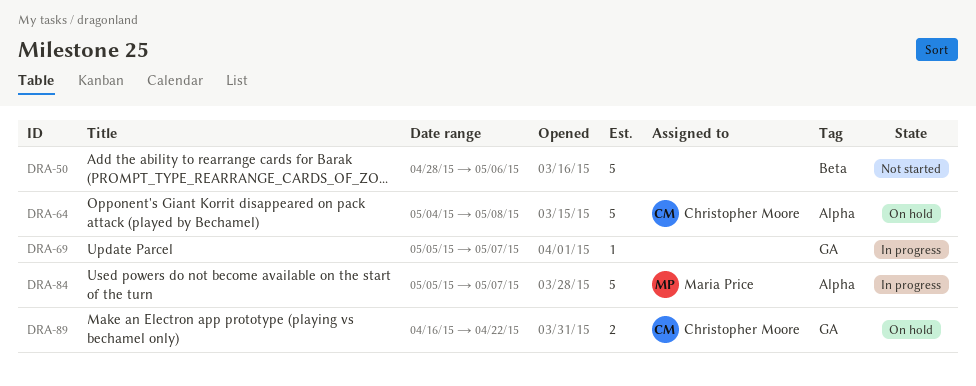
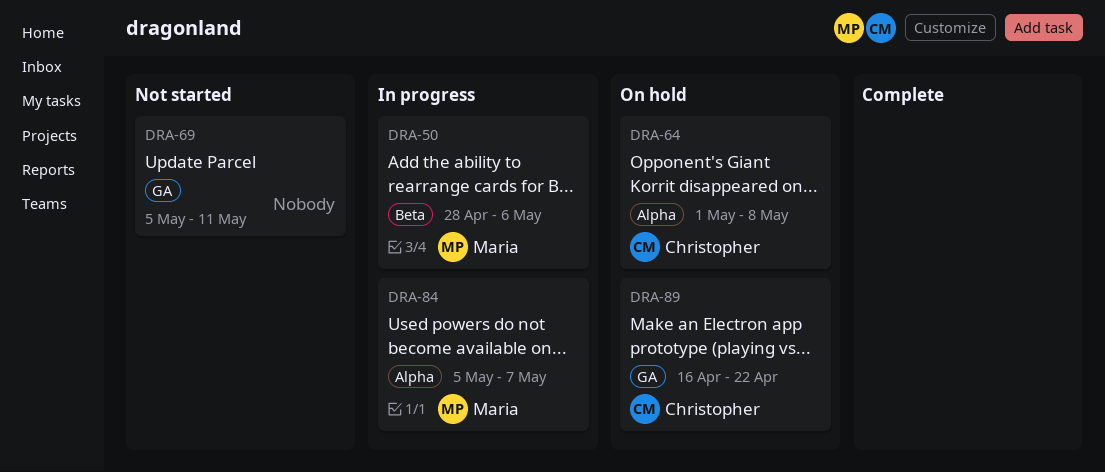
DRA-50, status: Not started -> In progress
DRA-50, owner: none -> Maria Price
DRA-64, start: May 4 -> May 1
DRA-69, status: In progress -> Not started
DRA-69, due: May 7 -> May 11

